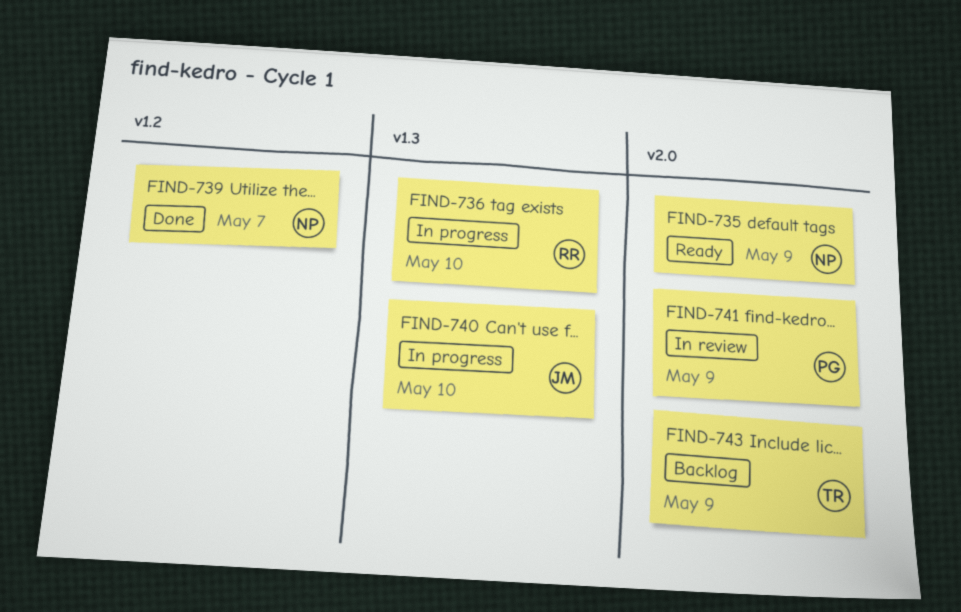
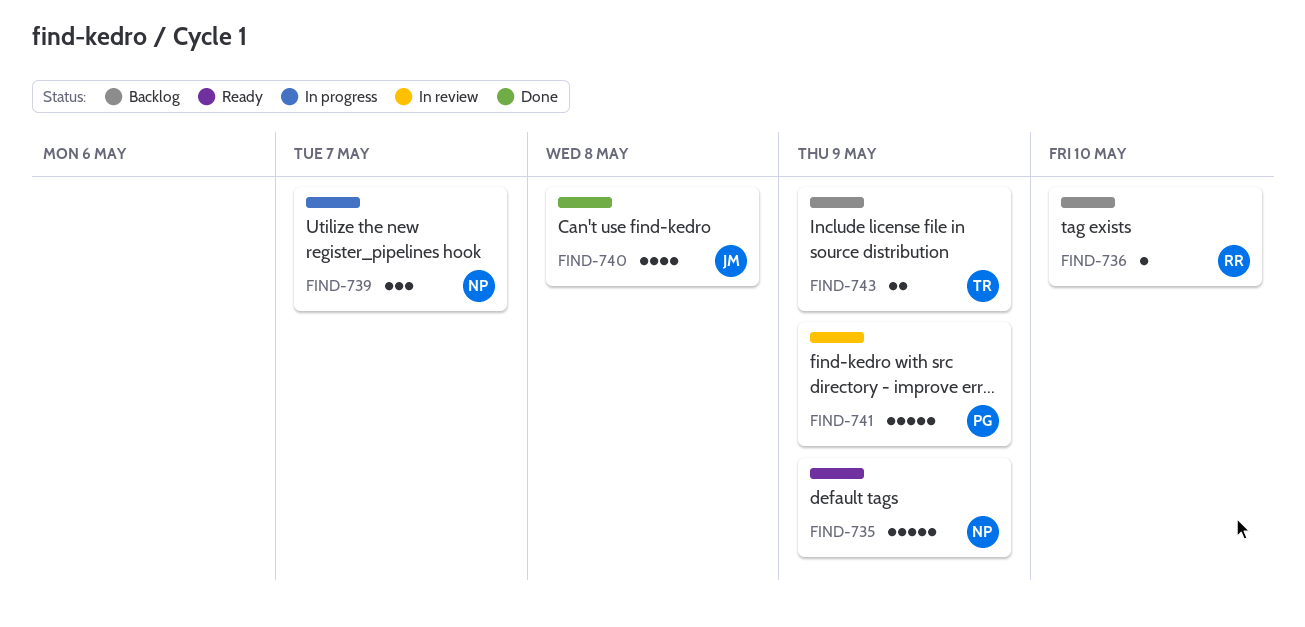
FIND-736, status: In progress -> Backlog
FIND-739, status: Done -> In progress
FIND-740, status: In progress -> Done
FIND-740, due: May 10 -> May 8

